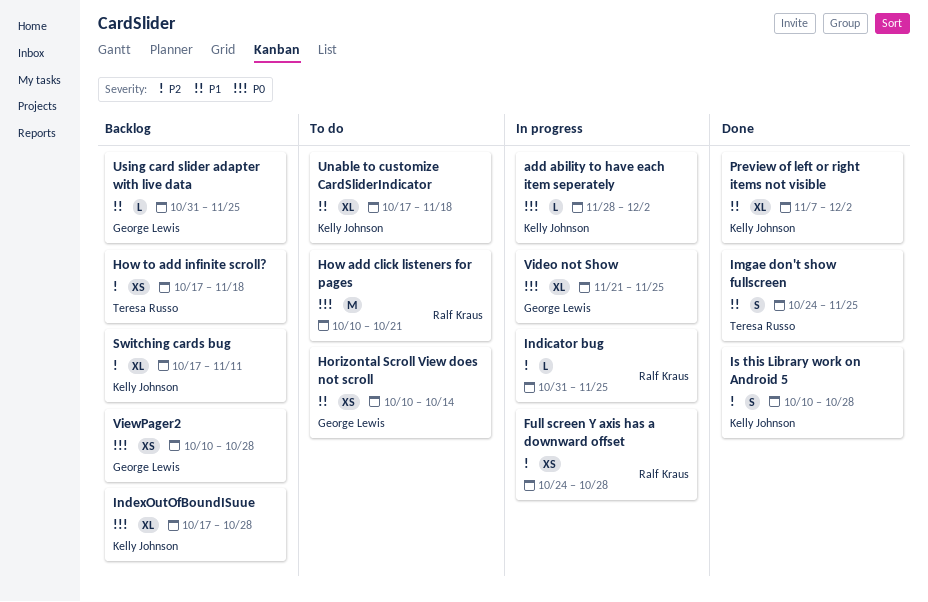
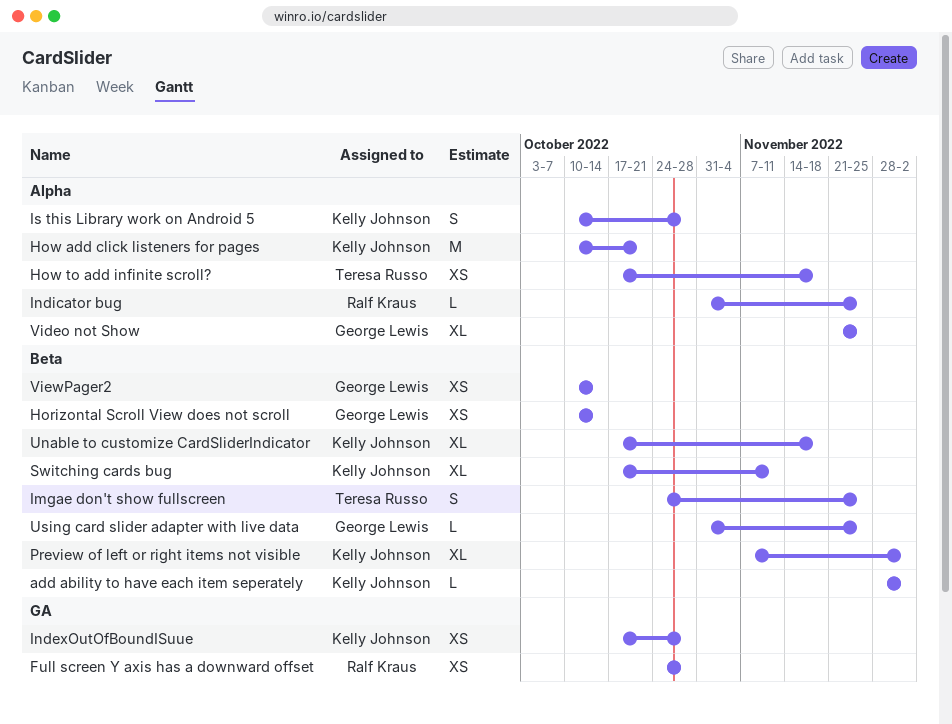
How add click listeners for pages, owner: Ralf Kraus -> Kelly Johnson
IndexOutOfBoundISuue, estimate: XL -> XS
ViewPager2, due: Oct 28 -> Oct 14

